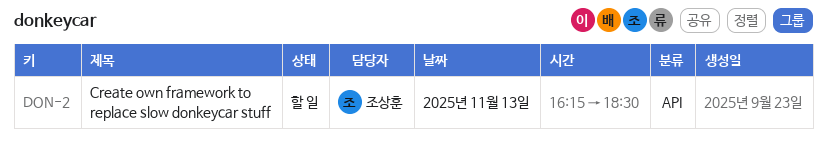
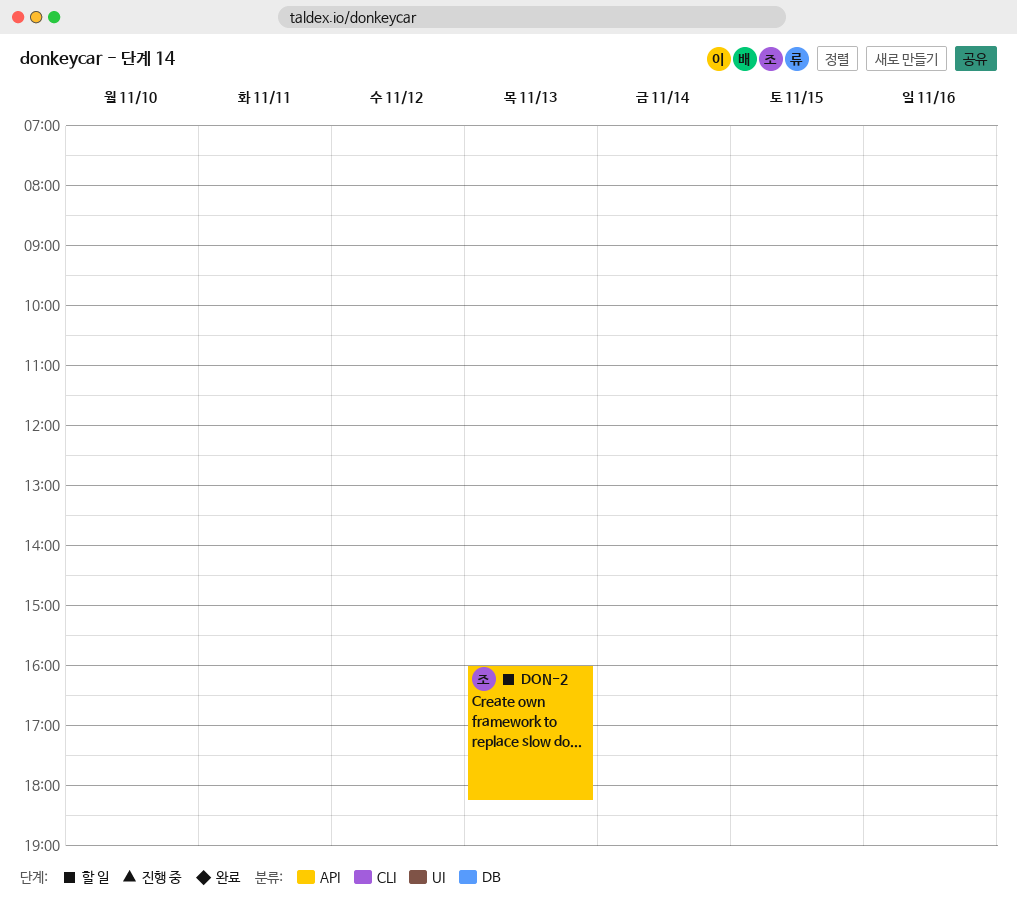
DON-2, begins: 16:15 -> 16:00
DON-2, ends: 18:30 -> 18:15

